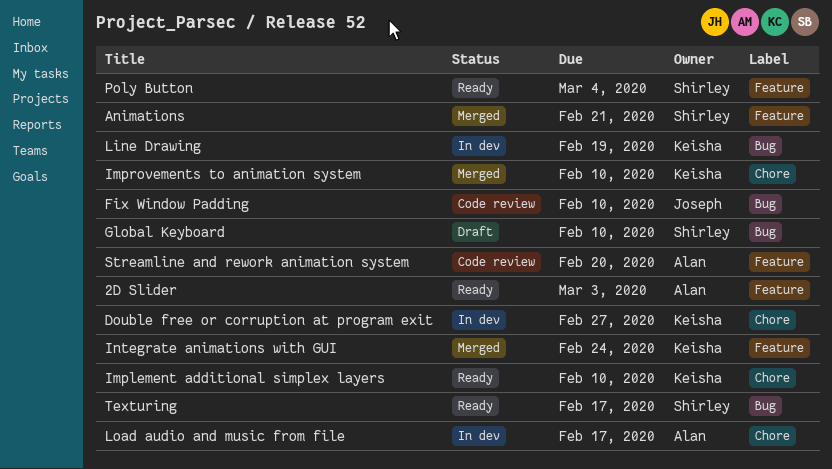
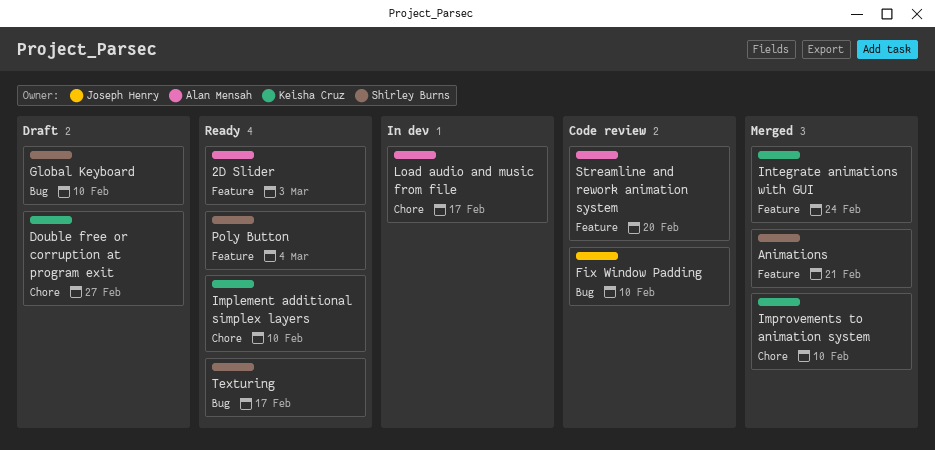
Double free or corruption at program exit, status: In dev -> Draft
Line Drawing: present -> none

